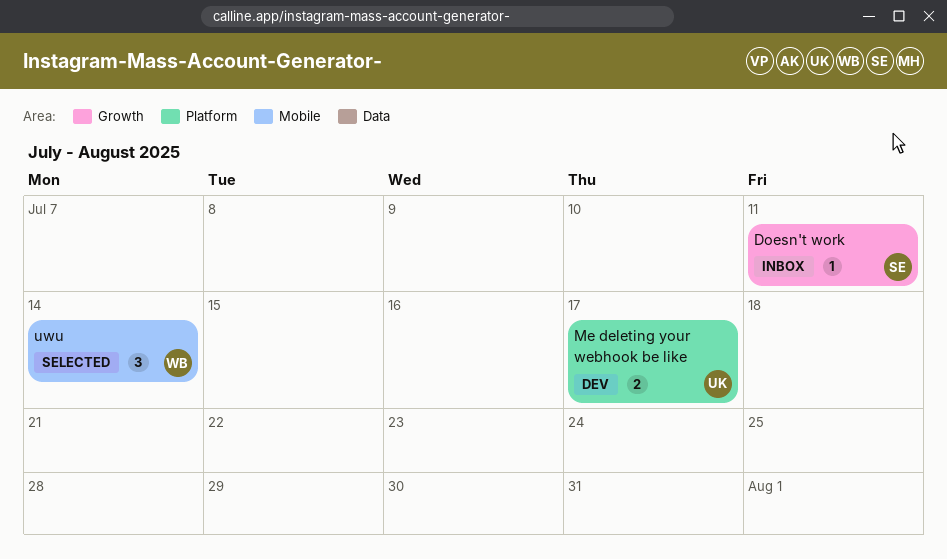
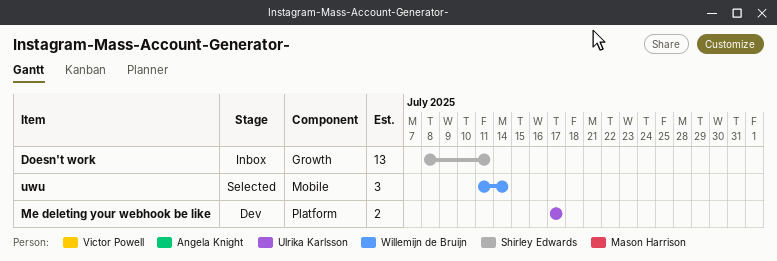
Doesn't work, estimate: 1 -> 13

